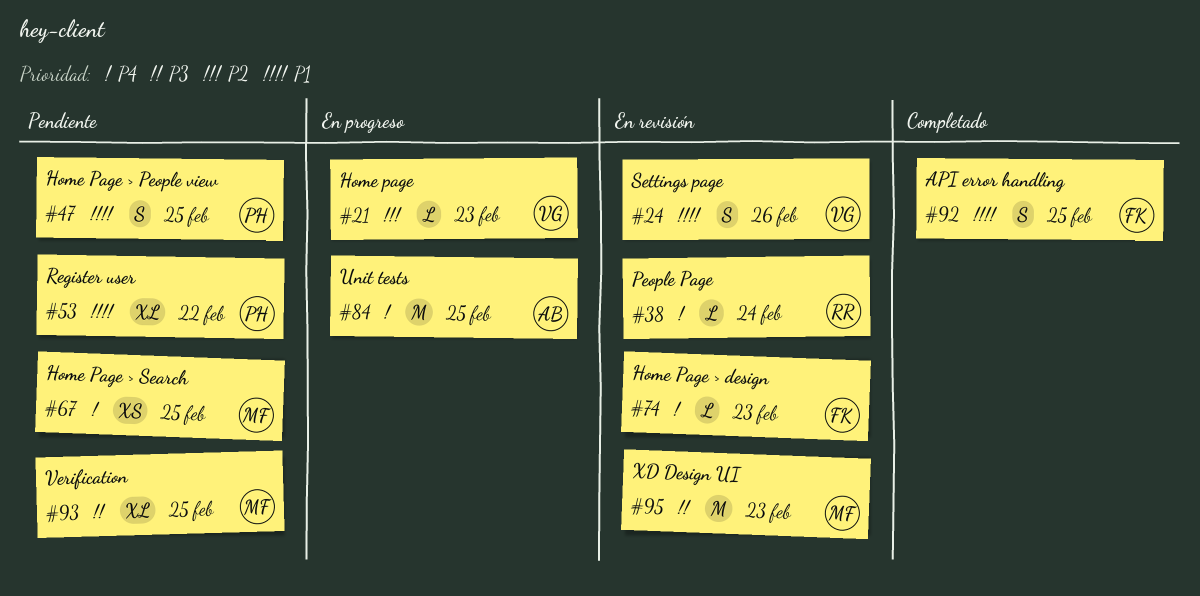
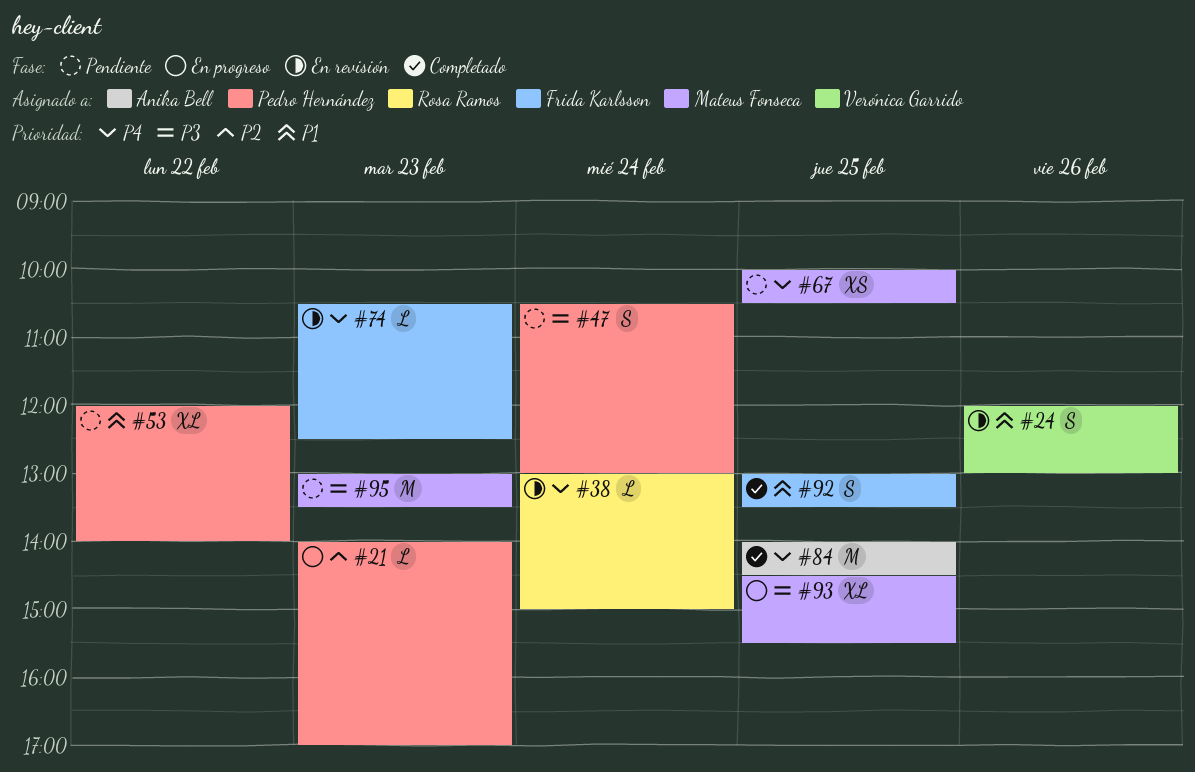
#21, owner: Verónica Garrido -> Pedro Hernández
#47, priority: P1 -> P3
#47, day: Feb 25 -> Feb 24
#84, status: En progreso -> Completado
#93, status: Pendiente -> En progreso
#95, status: En revisión -> Pendiente

